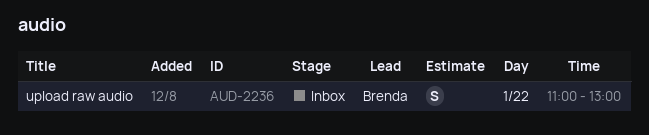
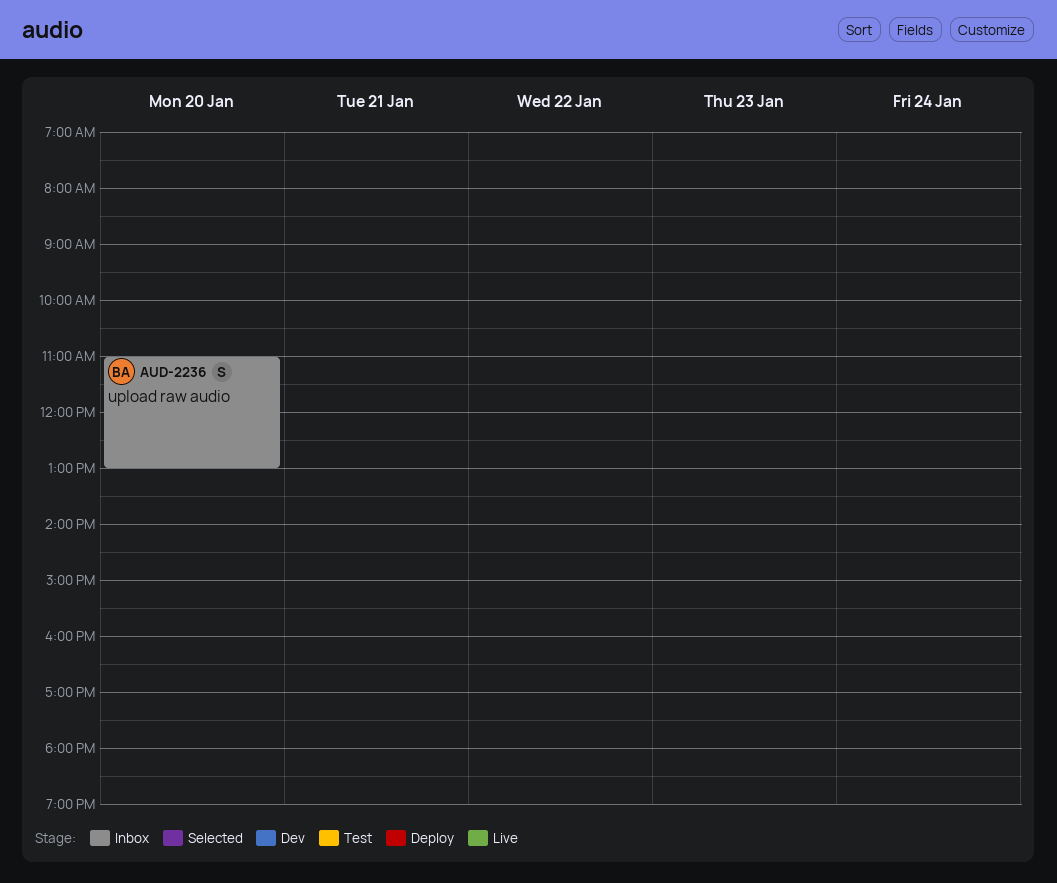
AUD-2236, day: Jan 22 -> Jan 20

